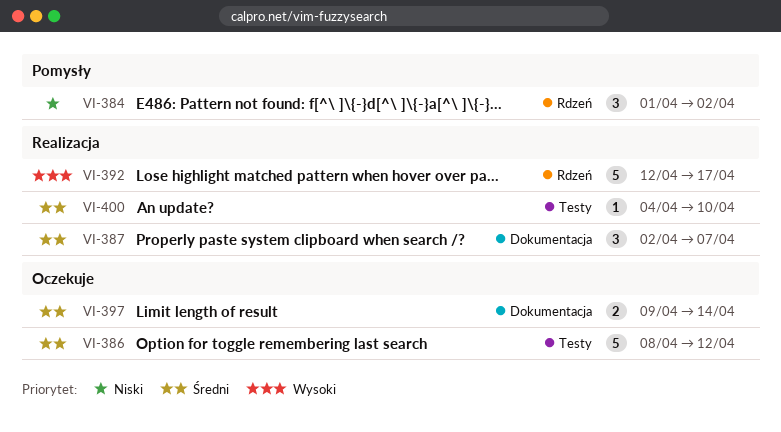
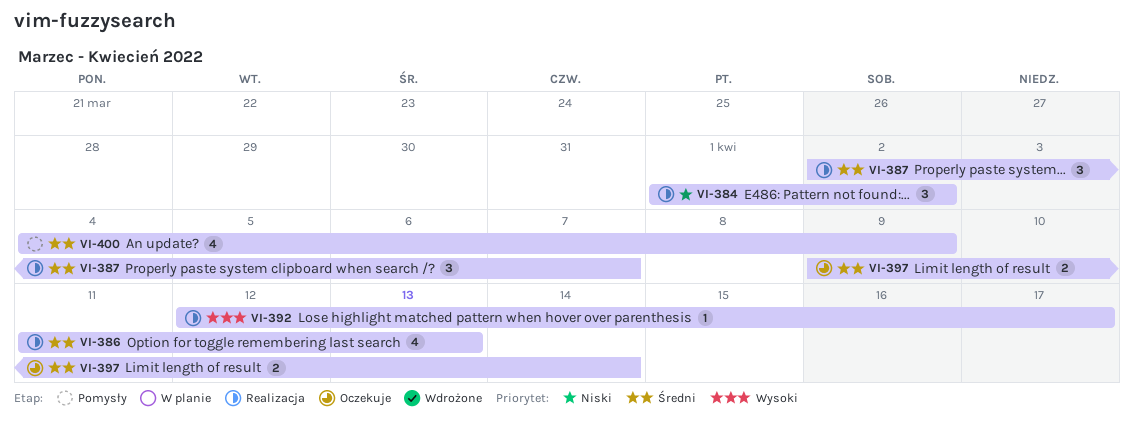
VI-384, status: Pomysły -> Realizacja
VI-386, status: Oczekuje -> Realizacja
VI-386, estimate: 5 -> 4
VI-386, start: Apr 8 -> Apr 11
VI-386, due: Apr 12 -> Apr 13
VI-392, estimate: 5 -> 1
VI-400, status: Realizacja -> Pomysły
VI-400, estimate: 1 -> 4
VI-400, due: Apr 10 -> Apr 9

